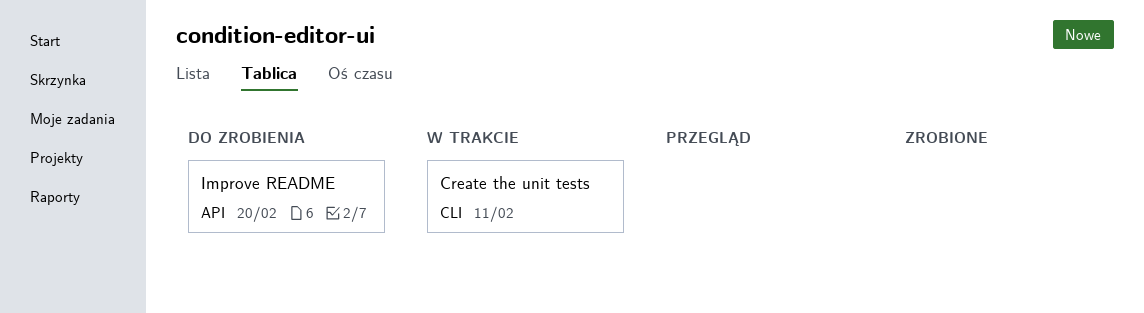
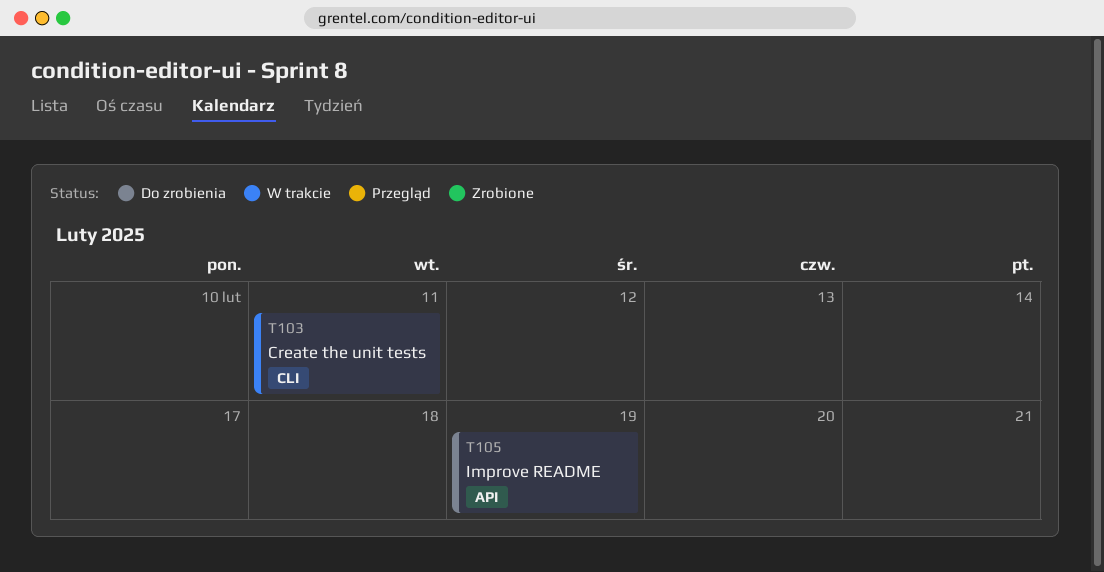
Improve README, due: Feb 20 -> Feb 19

